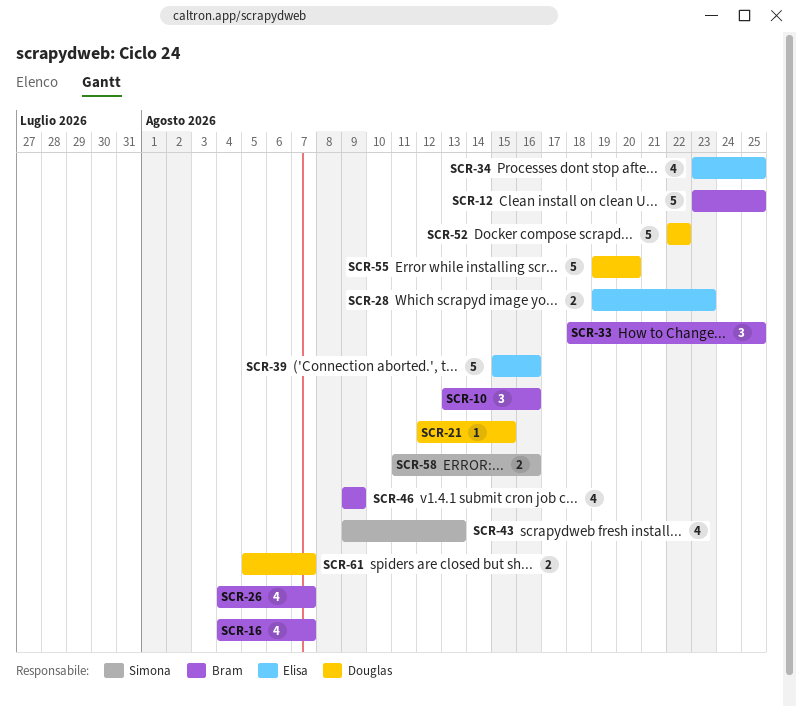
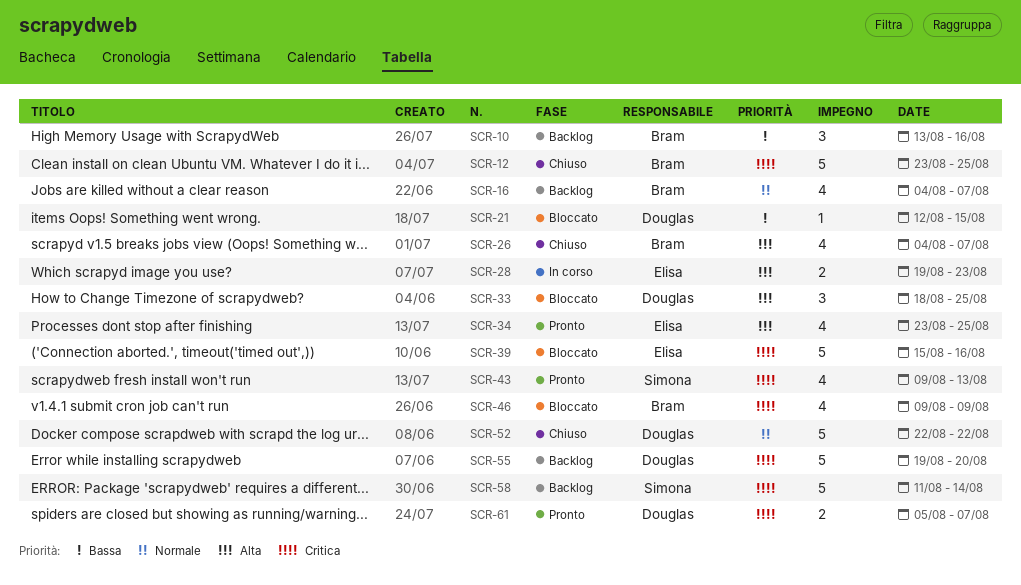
SCR-33, owner: Bram -> Douglas
SCR-58, estimate: 2 -> 5
SCR-58, due: Aug 16 -> Aug 14

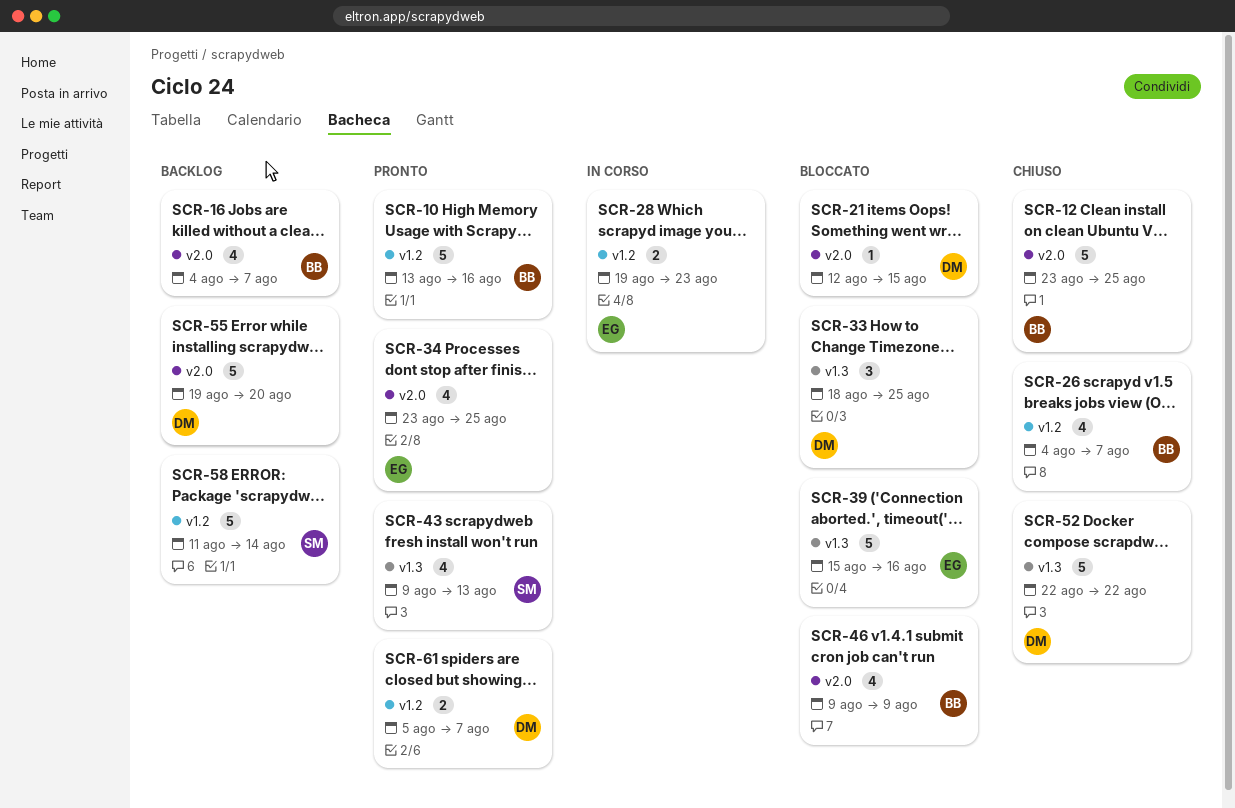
SCR-10, status: Backlog -> Pronto
SCR-10, estimate: 3 -> 5

